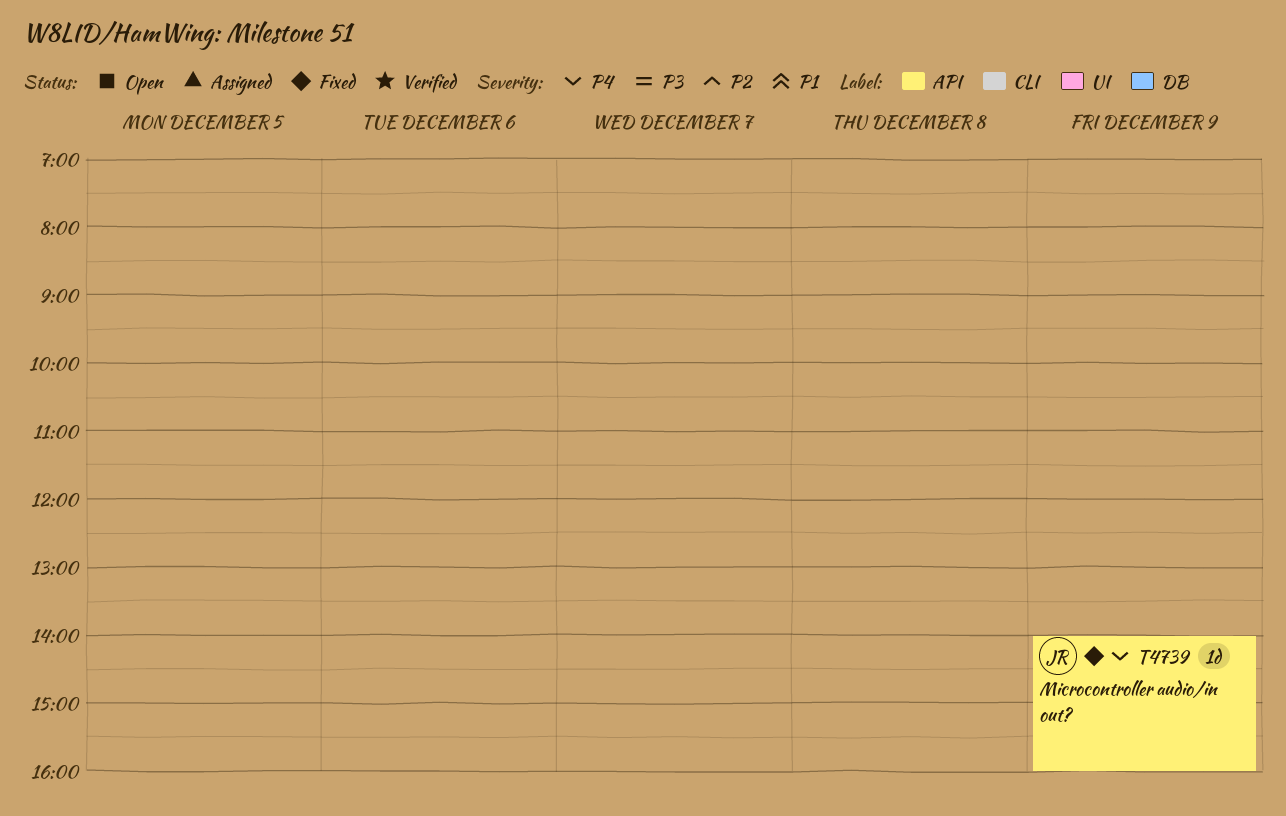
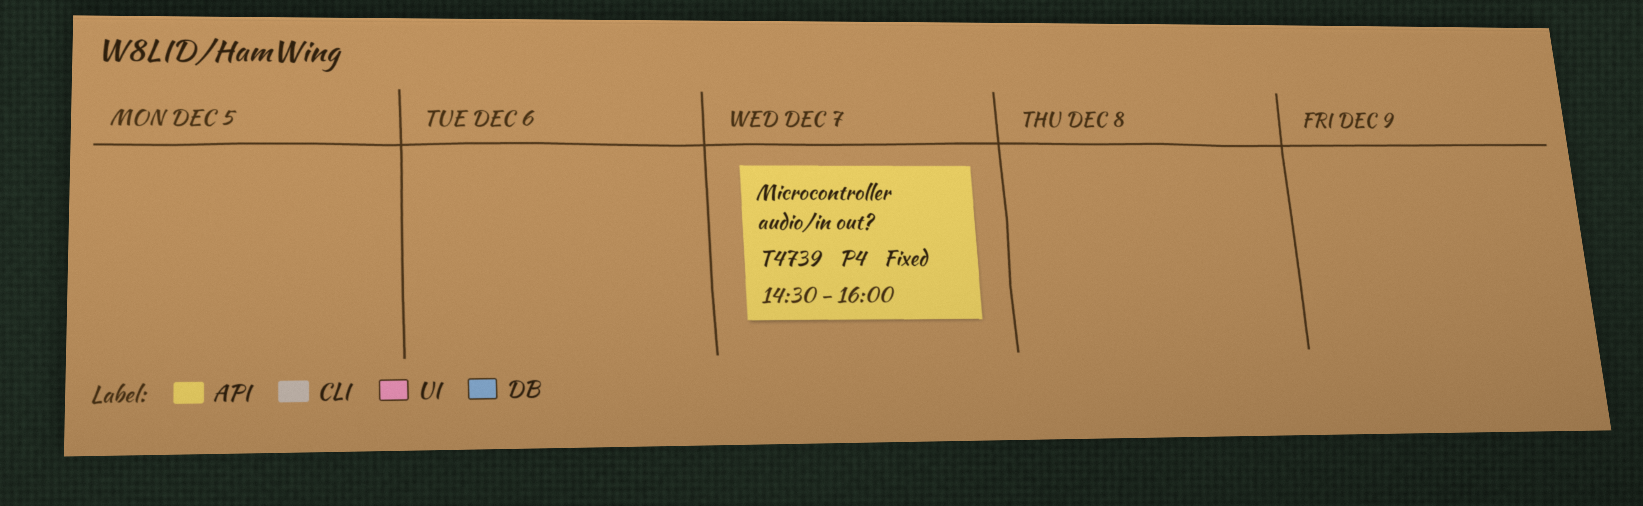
T4739, day: Dec 9 -> Dec 7
T4739, begins: 14:00 -> 14:30

